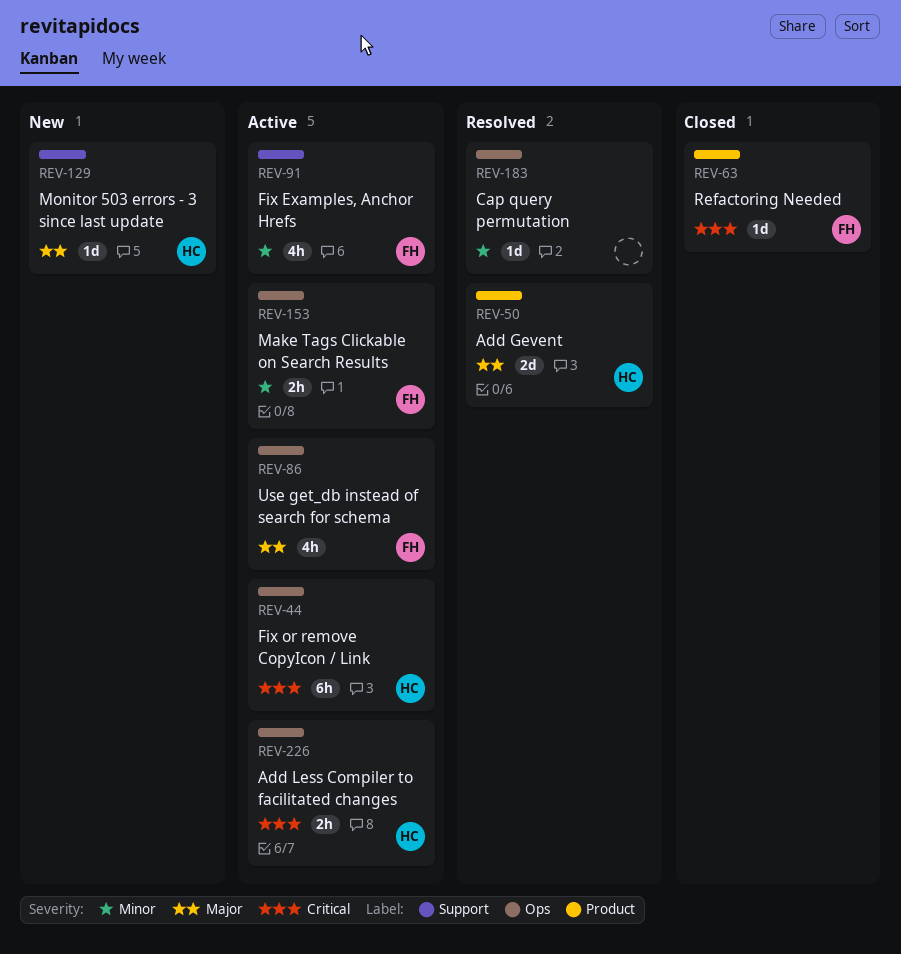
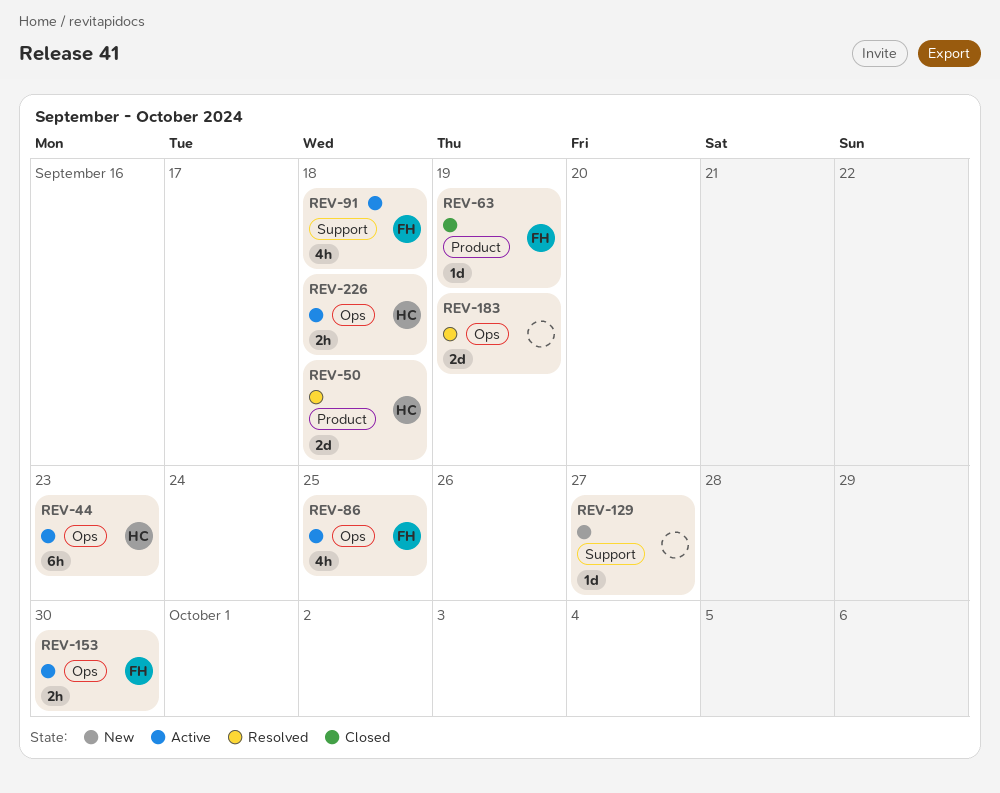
REV-129, owner: HC -> none
REV-183, estimate: 1d -> 2d

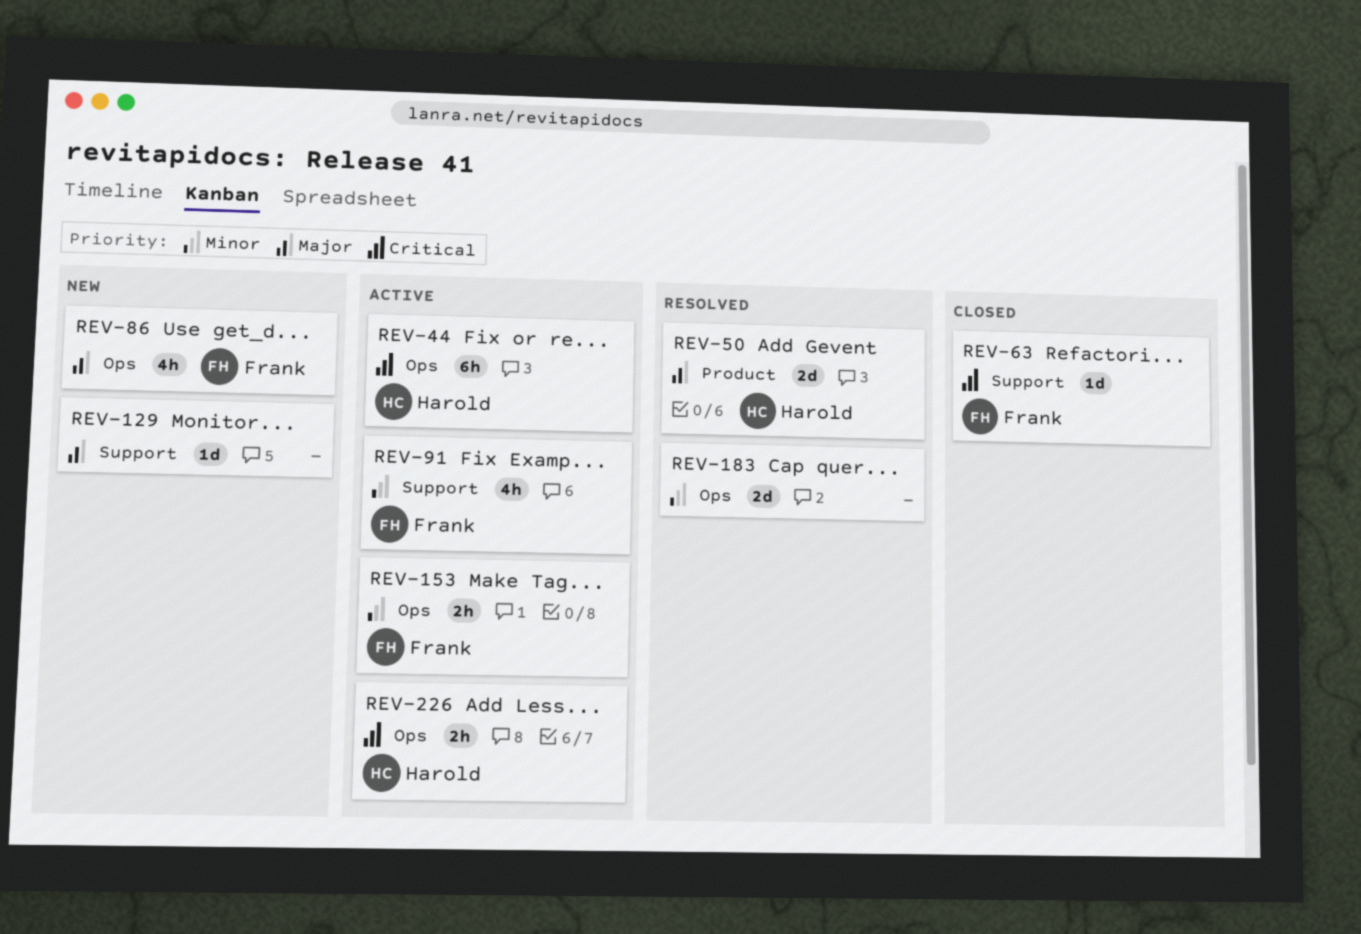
REV-63, label: Product -> Support
REV-86, status: Active -> New

